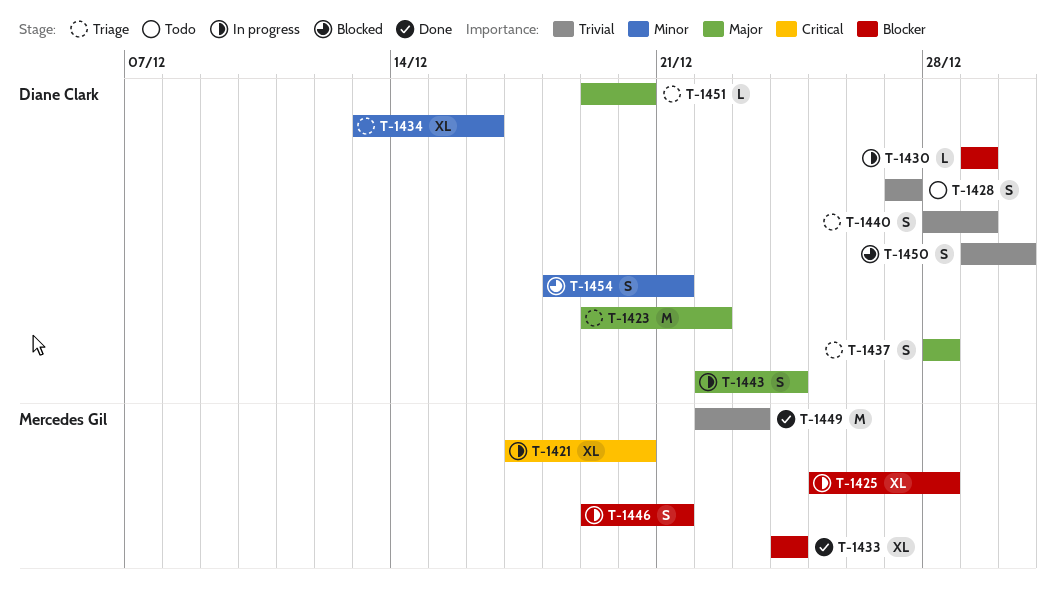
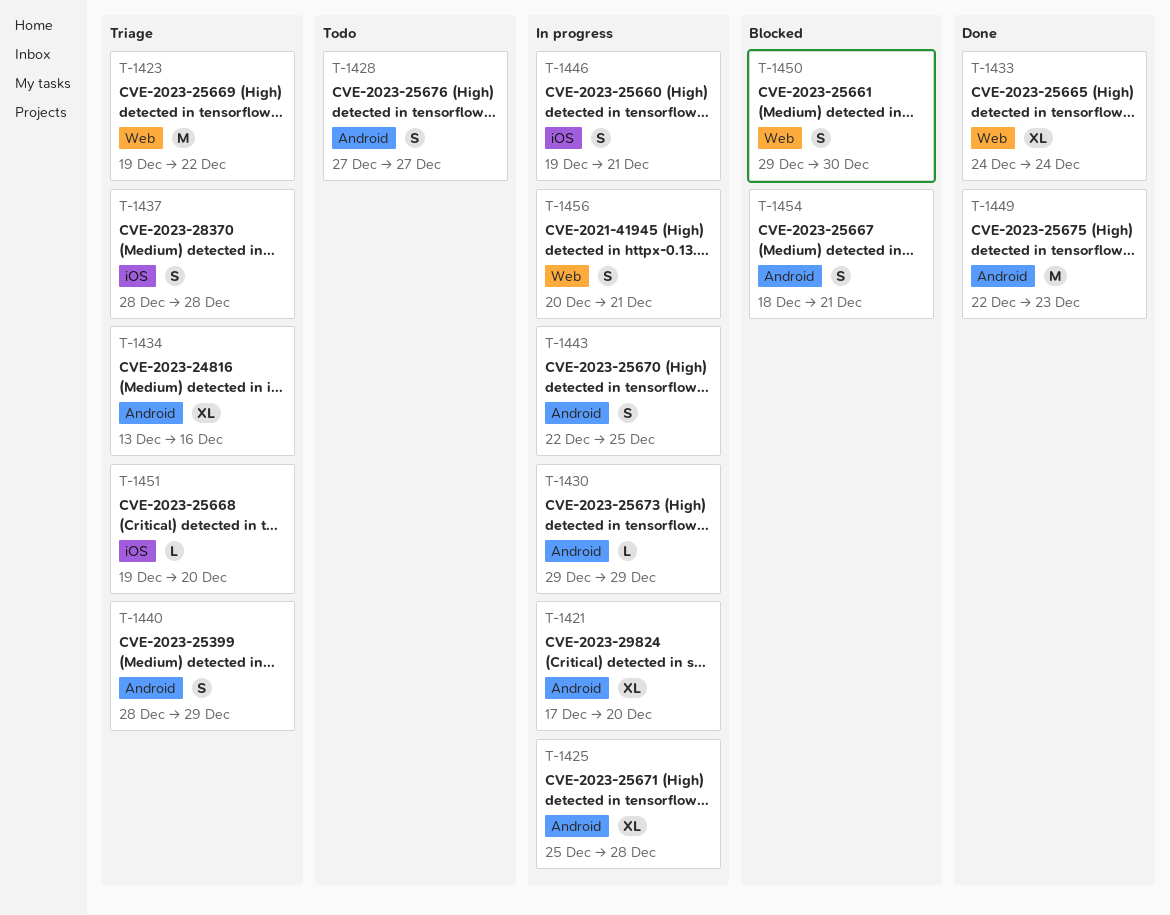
T-1443, due: Dec 24 -> Dec 25
T-1456: none -> present

